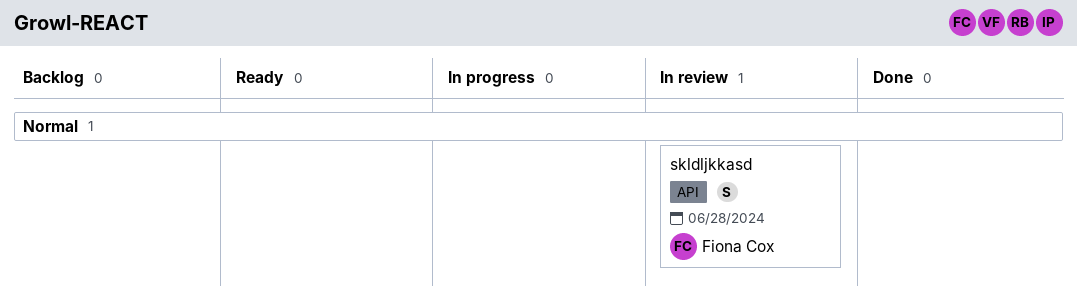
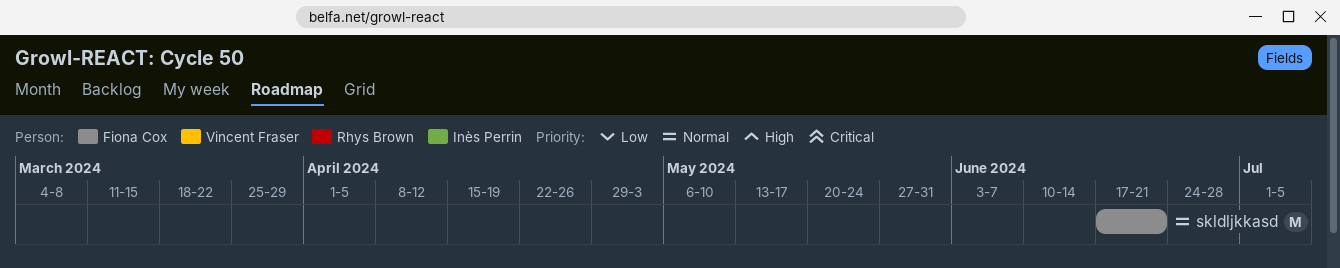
skldljkkasd, estimate: S -> M
skldljkkasd, due: Jun 28 -> Jun 21

